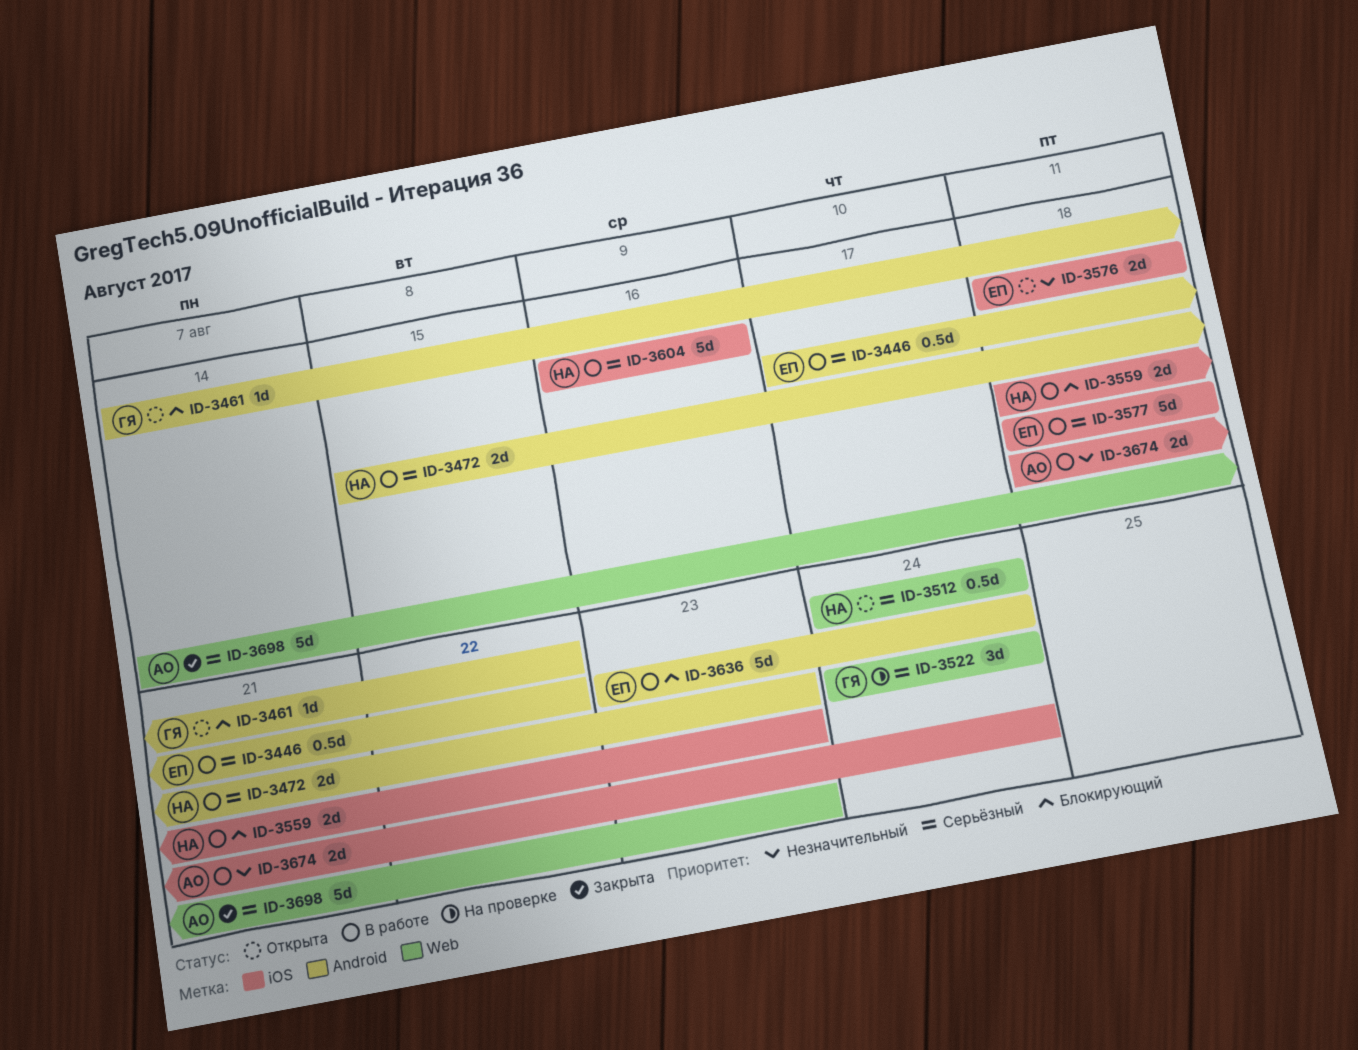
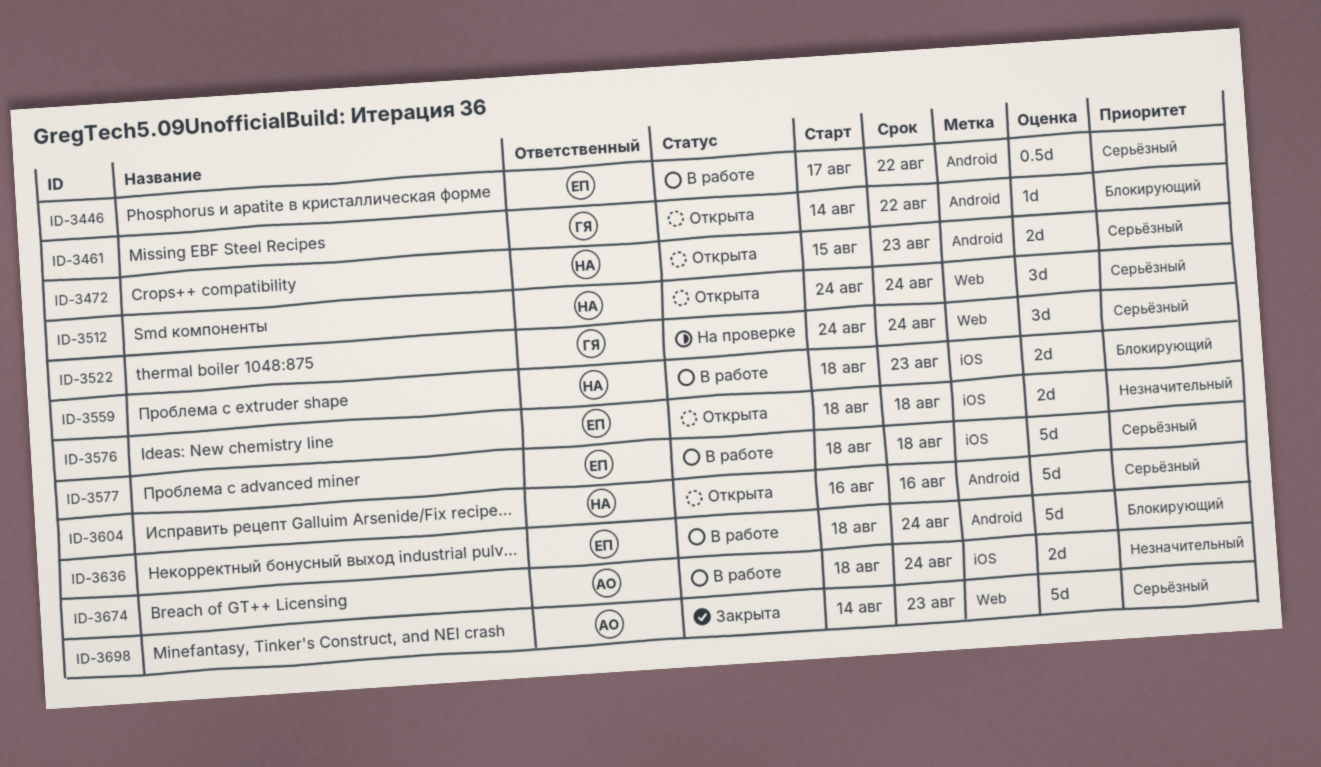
ID-3472, status: В работе -> Открыта
ID-3512, estimate: 0.5d -> 3d
ID-3604, status: В работе -> Открыта
ID-3604, label: iOS -> Android
ID-3636, start: Aug 23 -> Aug 18

